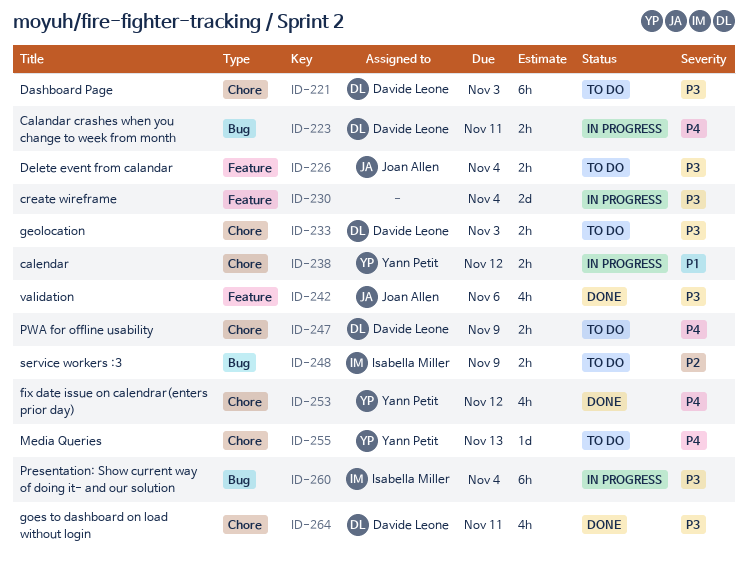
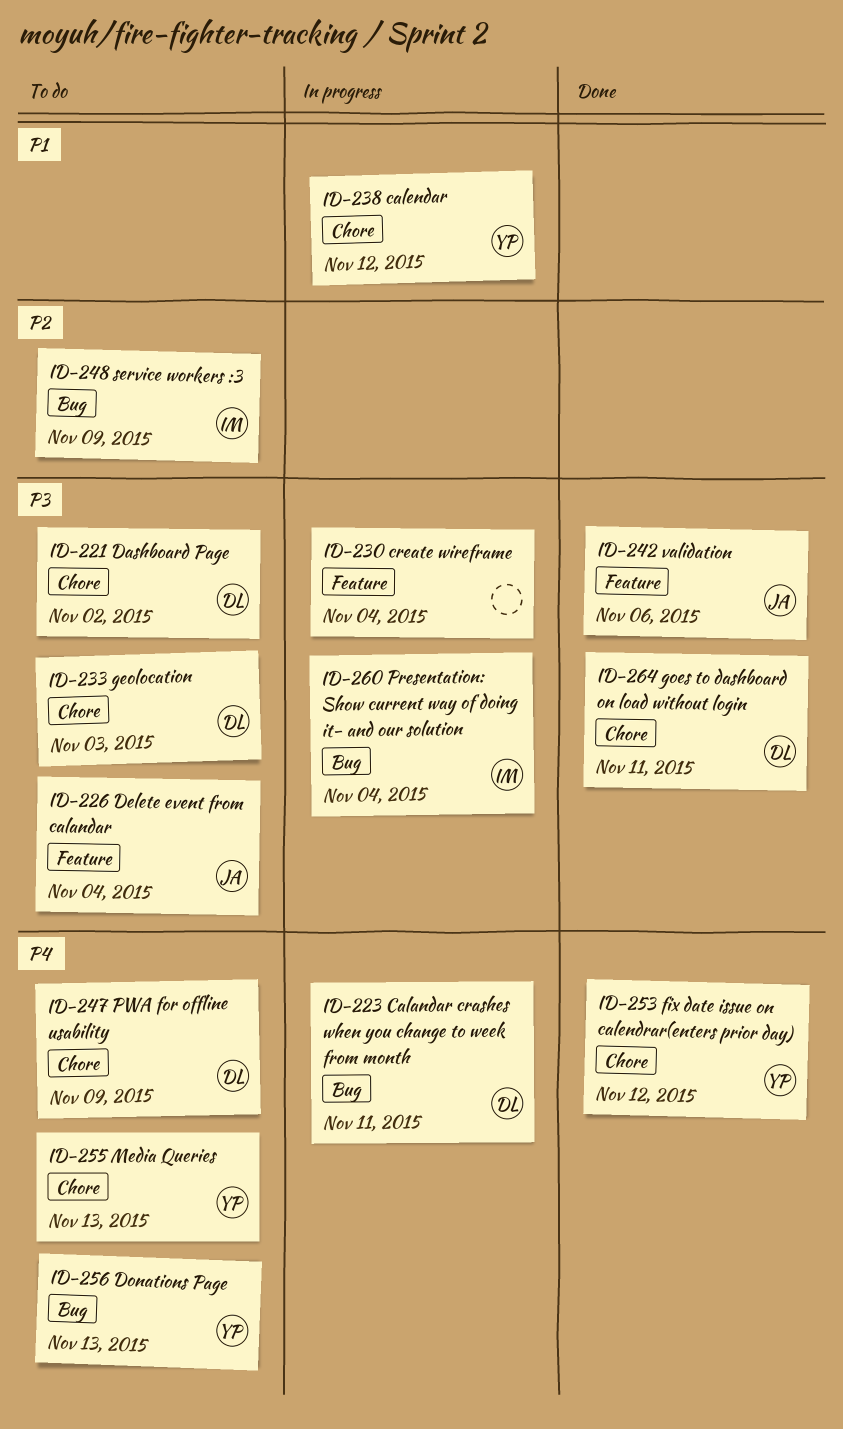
ID-221, due: Nov 3 -> Nov 2
ID-256: none -> present

